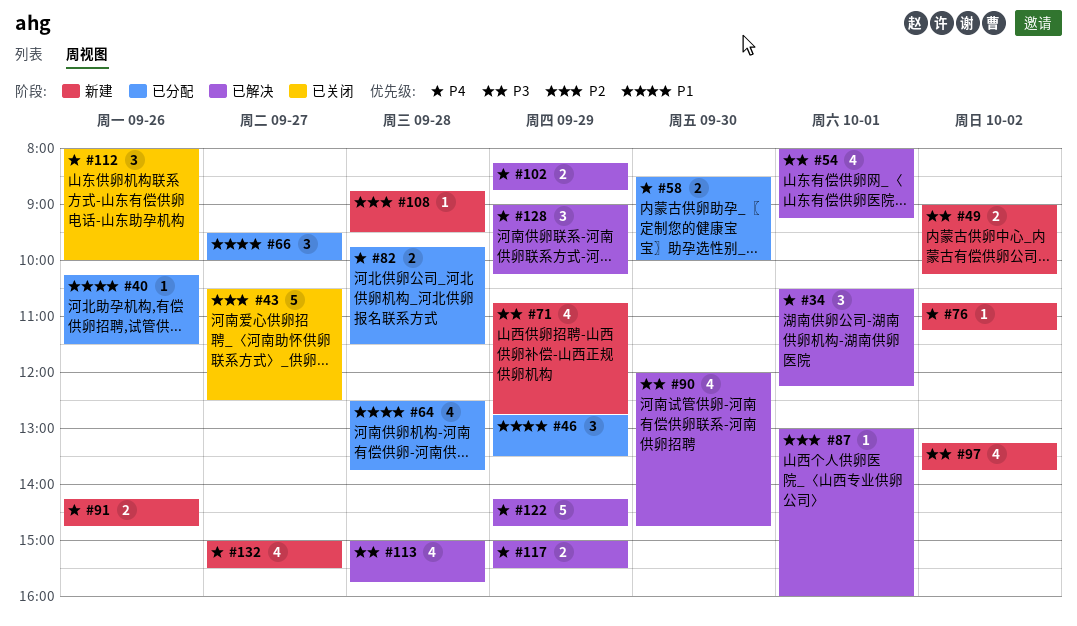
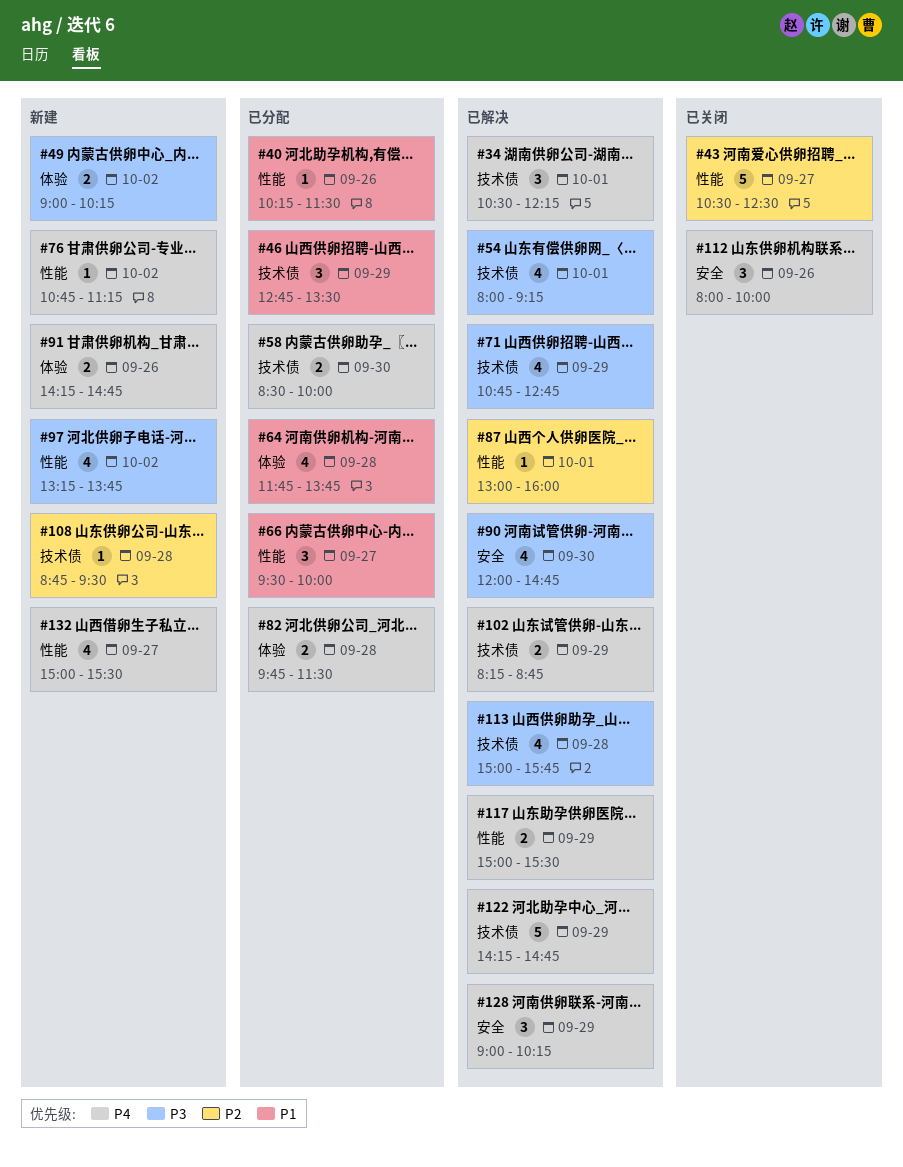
#64, begins: 12:30 -> 11:45
#71, status: 新建 -> 已解决

